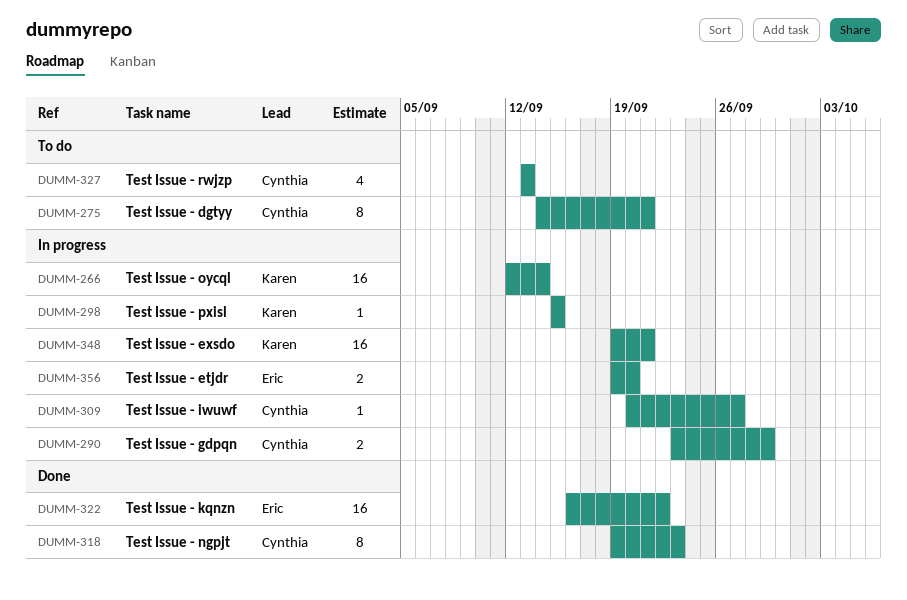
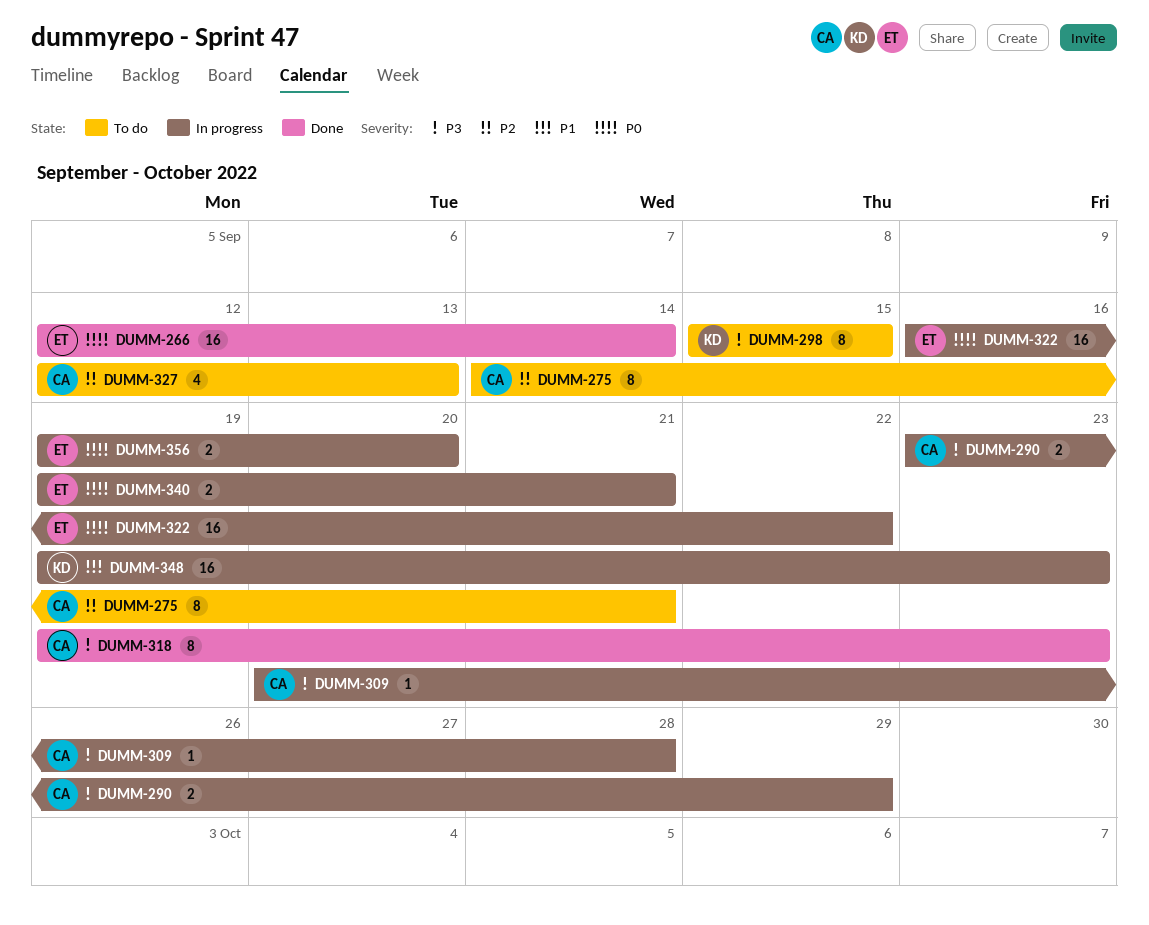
DUMM-266, status: In progress -> Done
DUMM-266, owner: Karen -> Eric
DUMM-298, status: In progress -> To do
DUMM-298, estimate: 1 -> 8
DUMM-309, due: Sep 27 -> Sep 28
DUMM-322, status: Done -> In progress
DUMM-327, start: Sep 13 -> Sep 12
DUMM-340: none -> present
DUMM-348, due: Sep 21 -> Sep 23

